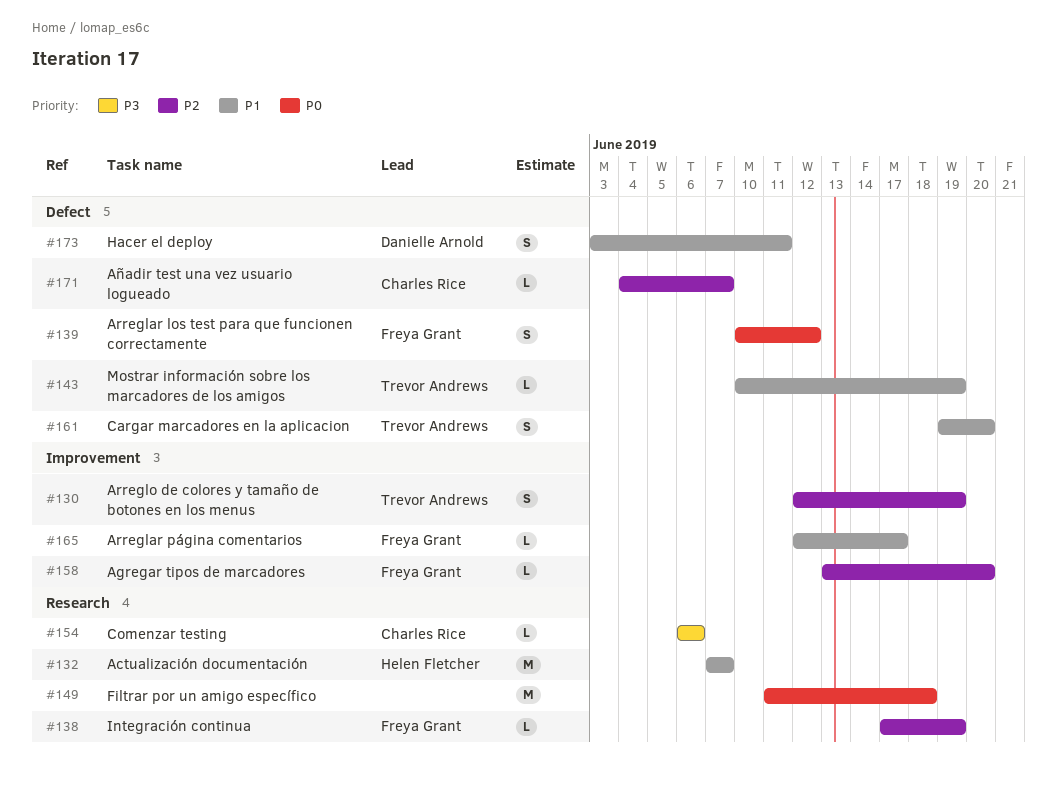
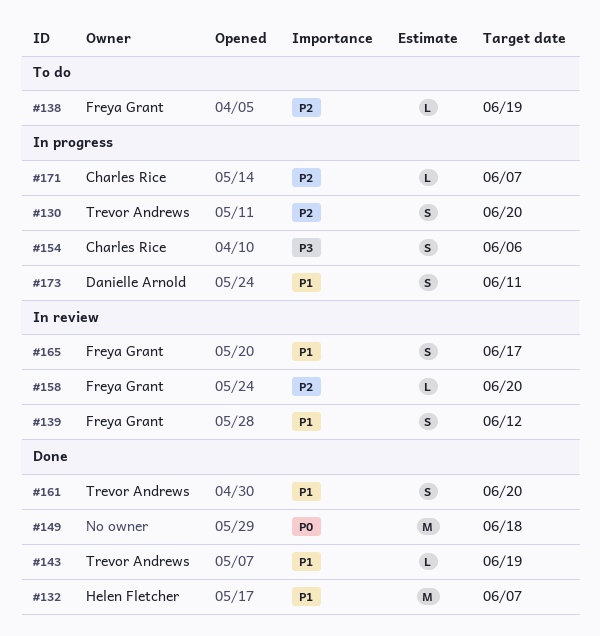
#130, due: Jun 19 -> Jun 20
#139, priority: P0 -> P1
#154, estimate: L -> S
#165, estimate: L -> S

